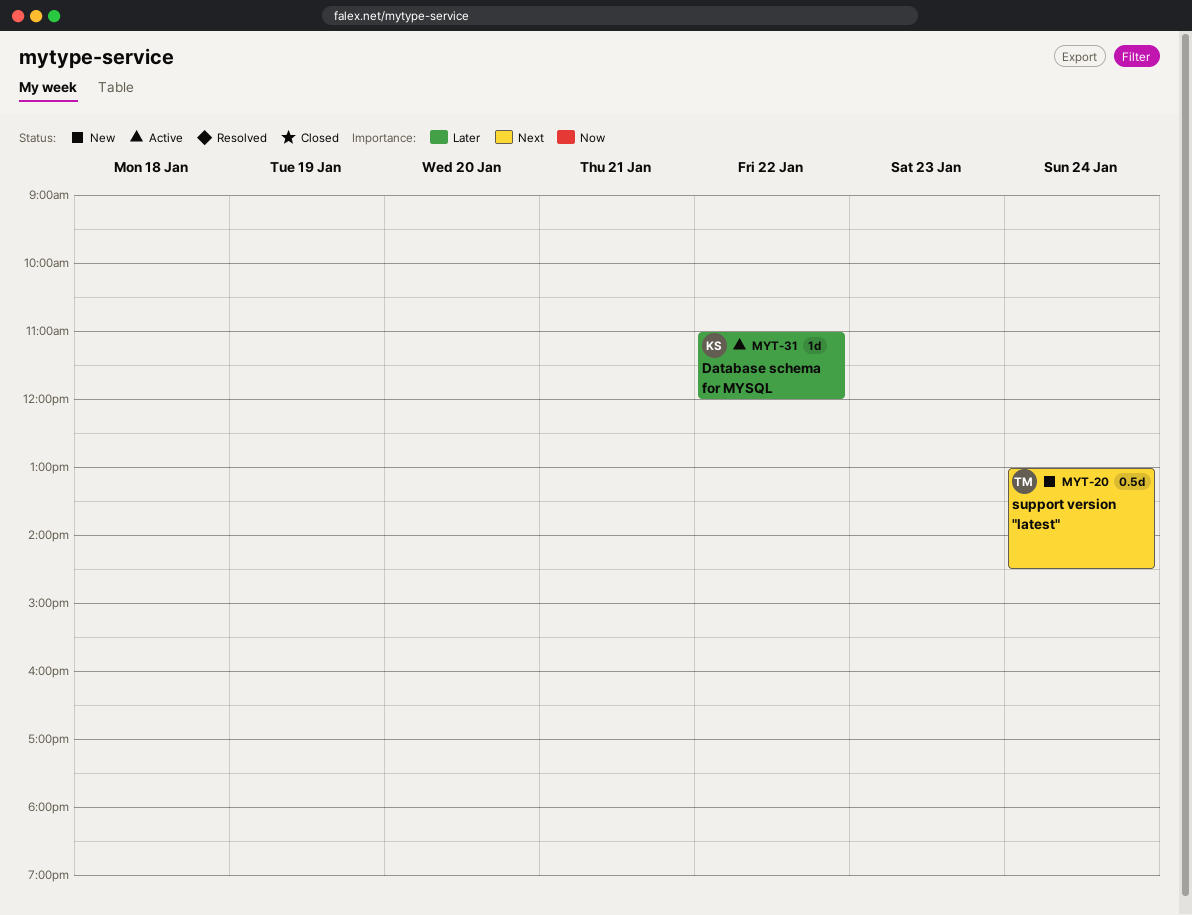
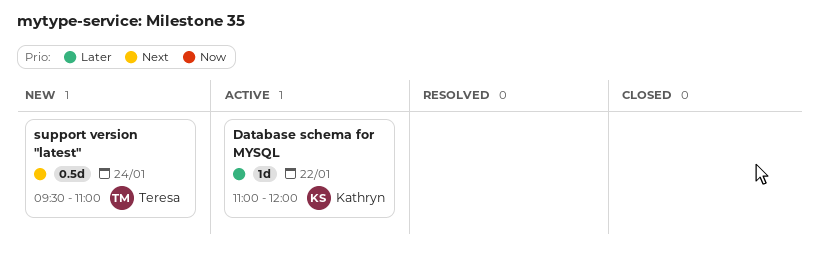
support version "latest", begins: 13:00 -> 09:30
support version "latest", ends: 14:30 -> 11:00

